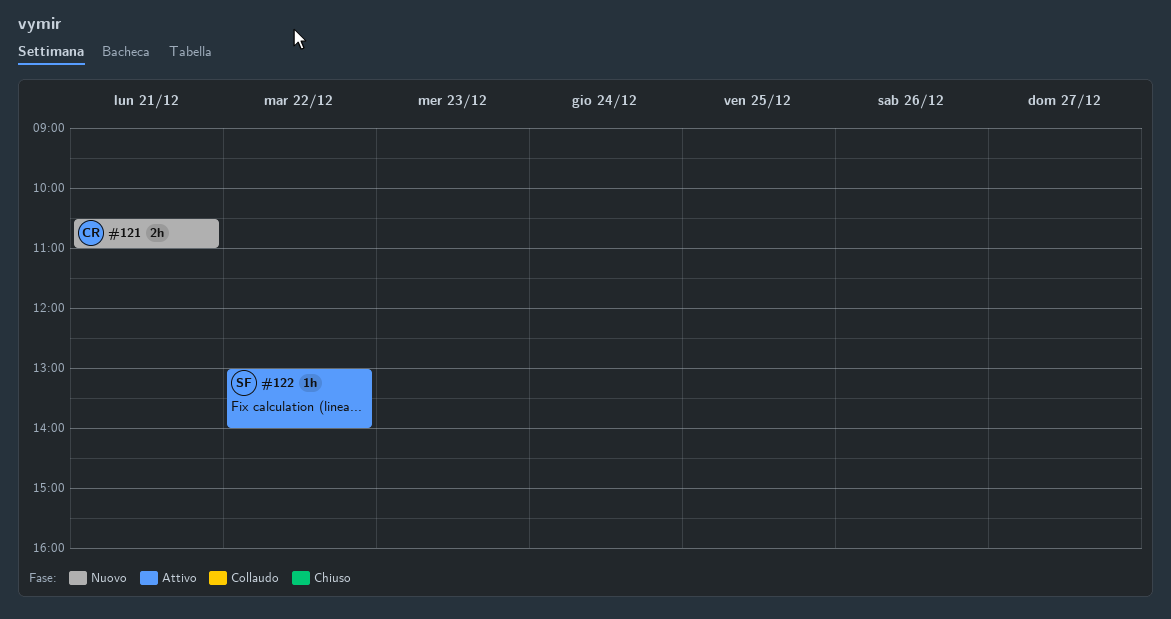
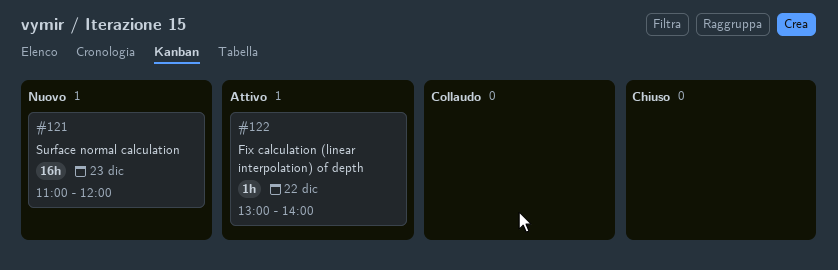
#121, estimate: 2h -> 16h
#121, day: Dec 21 -> Dec 23
#121, begins: 10:30 -> 11:00
#121, ends: 11:00 -> 12:00

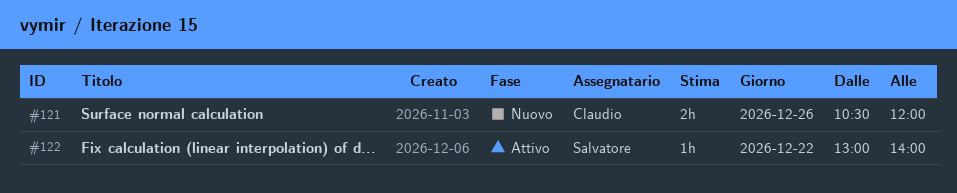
#121, estimate: 16h -> 2h
#121, day: Dec 23 -> Dec 26
#121, begins: 11:00 -> 10:30

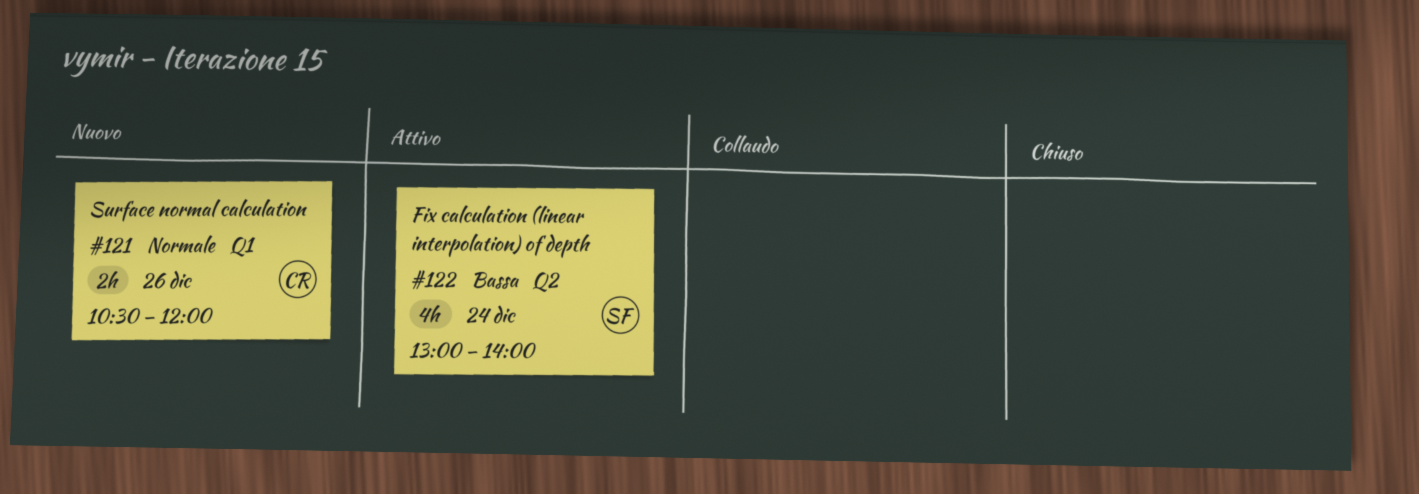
#122, estimate: 1h -> 4h
#122, day: Dec 22 -> Dec 24

